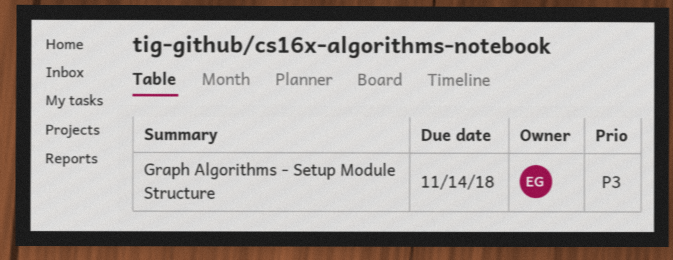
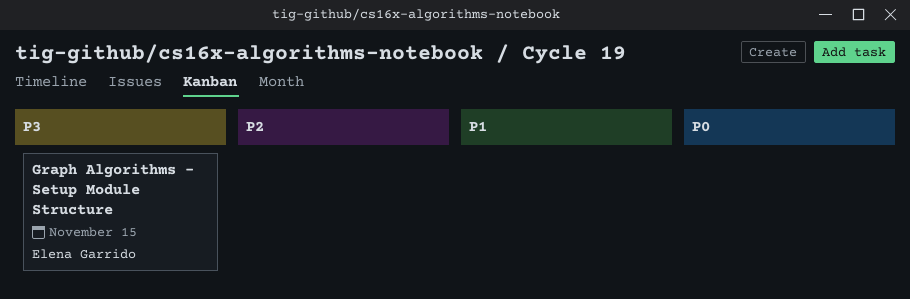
Graph Algorithms - Setup Module Structure, due: Nov 14 -> Nov 15

